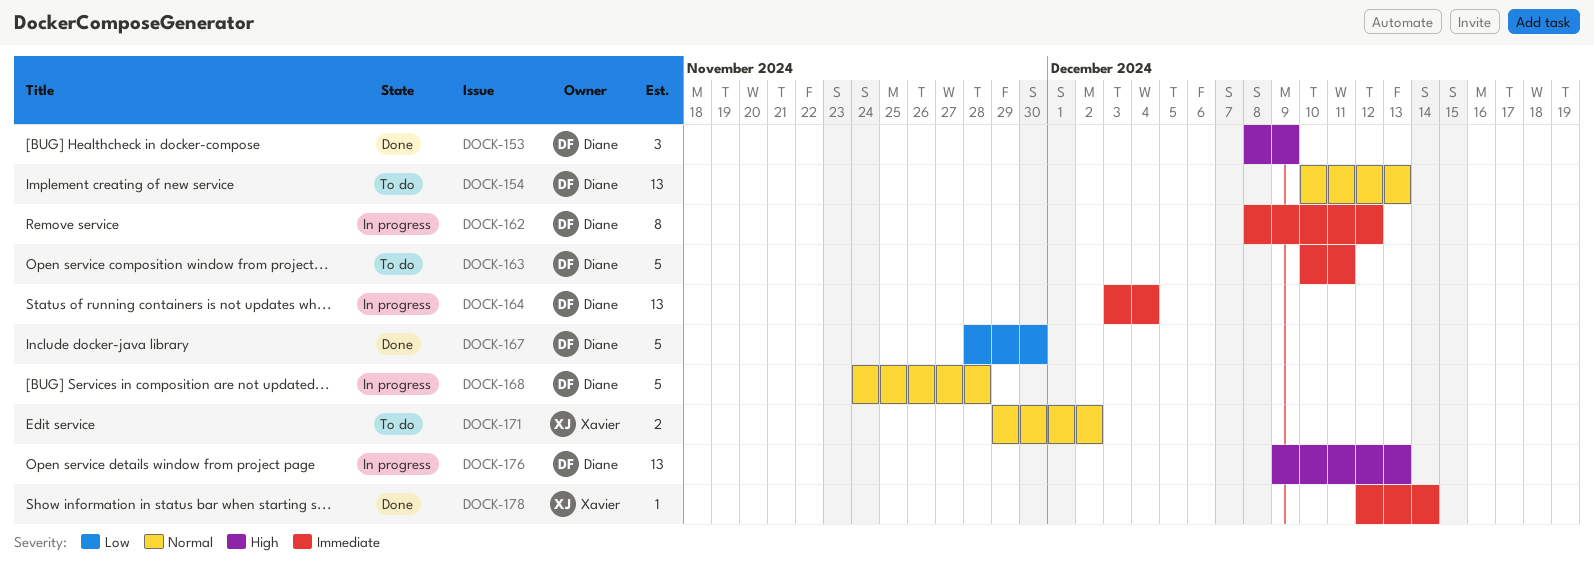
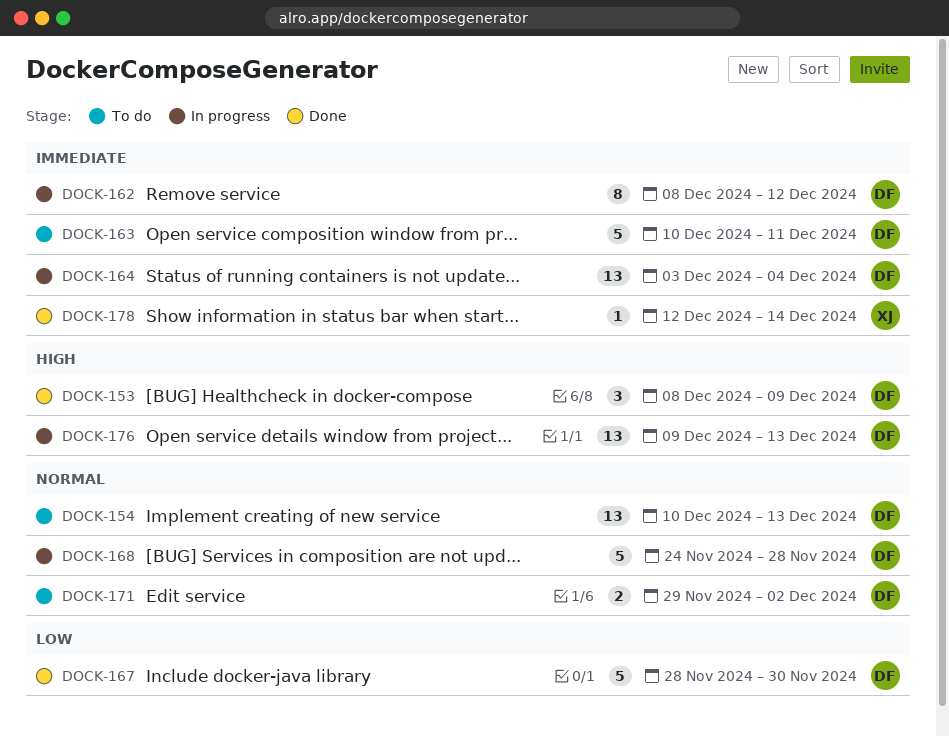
DOCK-171, owner: Xavier -> Diane

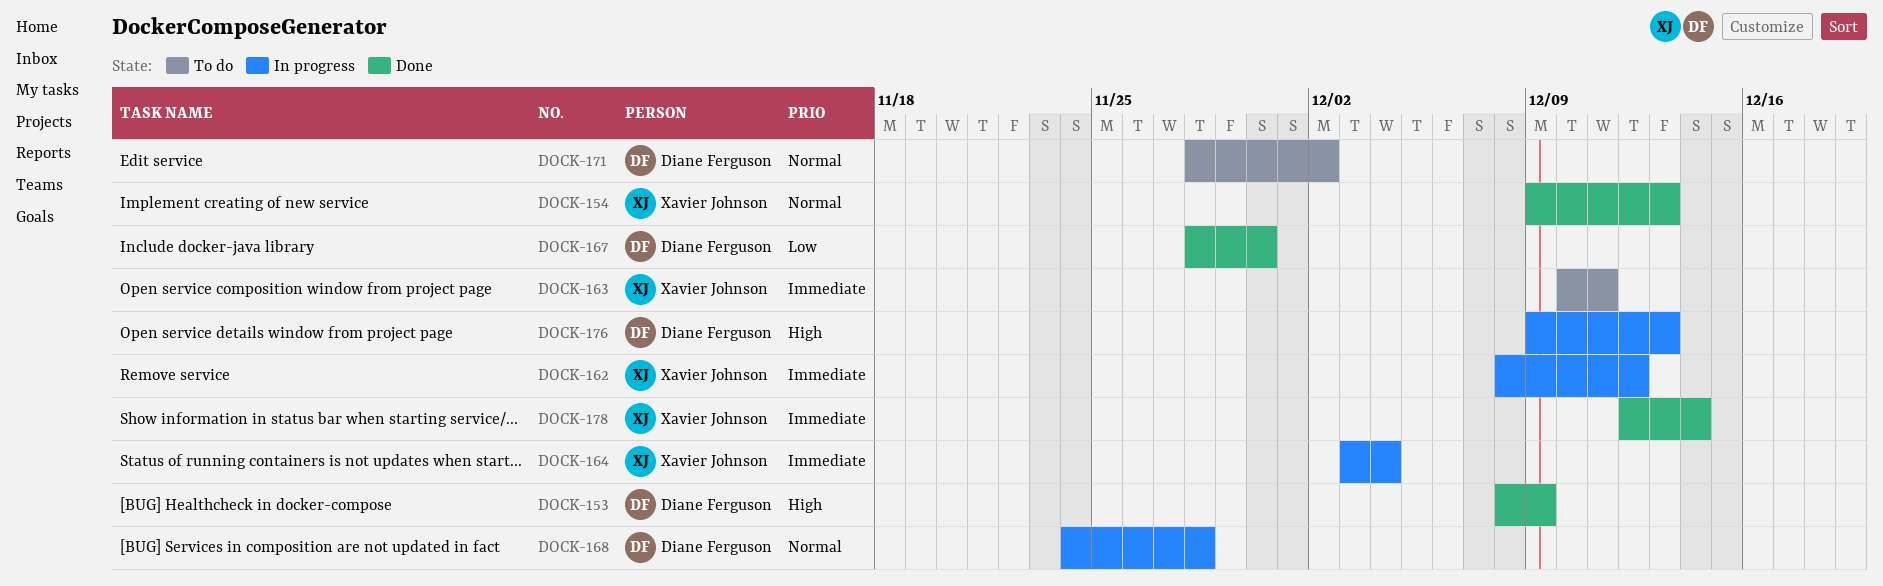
DOCK-154, status: To do -> Done
DOCK-154, owner: Diane Ferguson -> Xavier Johnson
DOCK-154, start: Dec 10 -> Dec 9
DOCK-162, owner: Diane Ferguson -> Xavier Johnson
DOCK-163, owner: Diane Ferguson -> Xavier Johnson
DOCK-164, owner: Diane Ferguson -> Xavier Johnson
DOCK-171, start: Nov 29 -> Nov 28

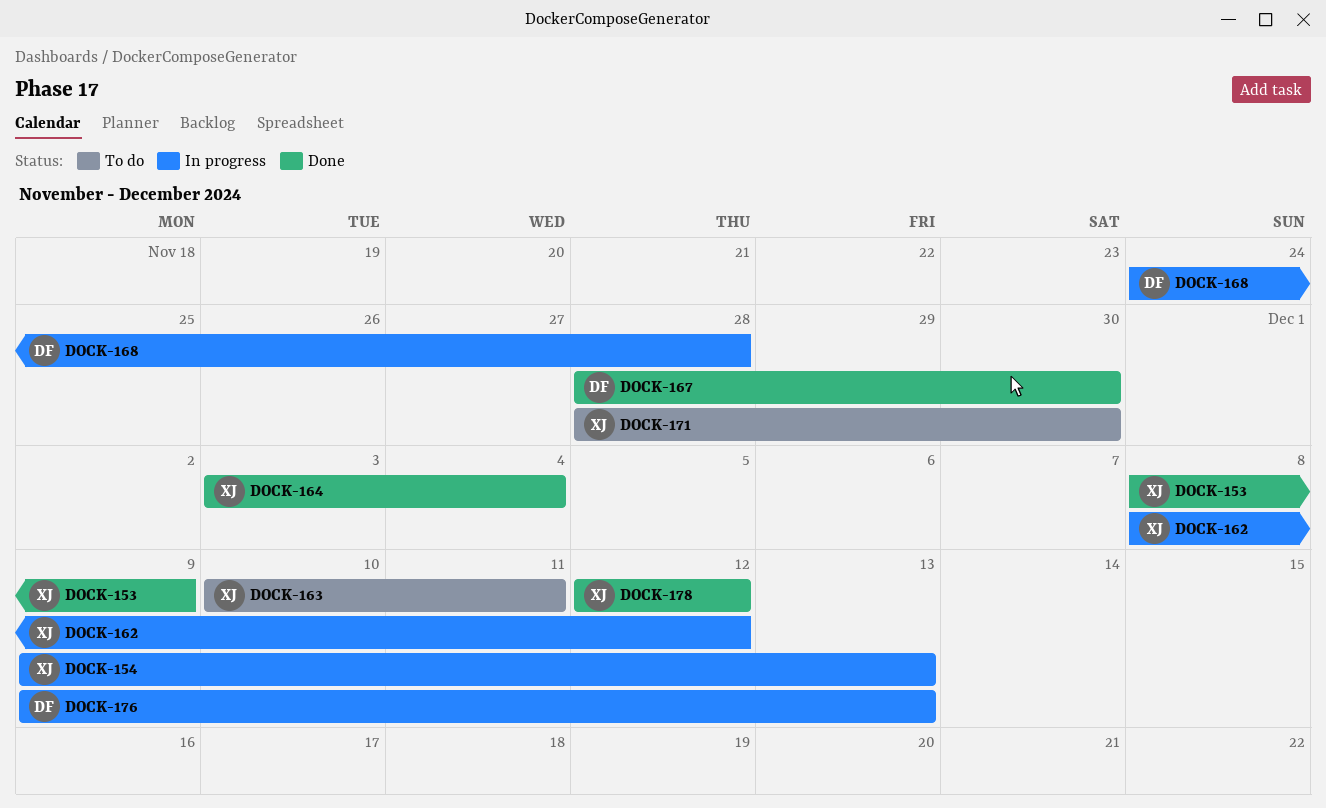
DOCK-153, owner: Diane Ferguson -> Xavier Johnson
DOCK-154, status: Done -> In progress
DOCK-164, status: In progress -> Done
DOCK-171, owner: Diane Ferguson -> Xavier Johnson
DOCK-171, due: Dec 2 -> Nov 30
DOCK-178, due: Dec 14 -> Dec 12

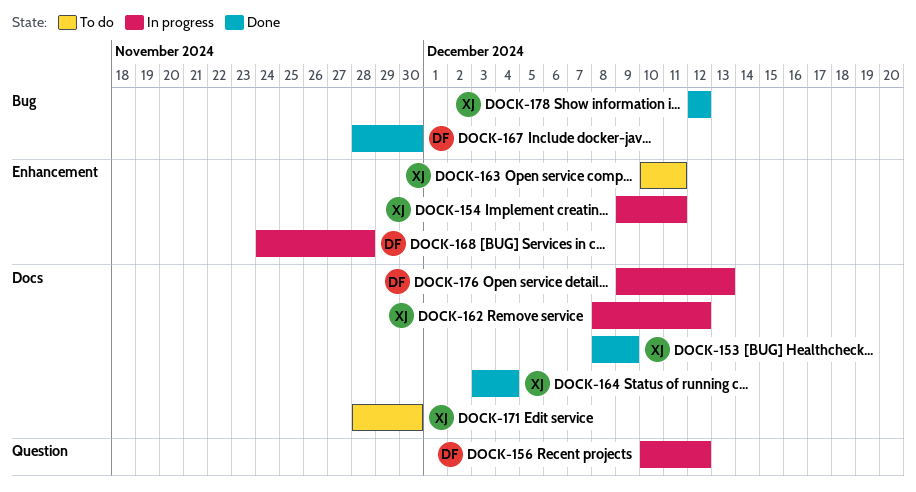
DOCK-154, due: Dec 13 -> Dec 11
DOCK-156: none -> present

